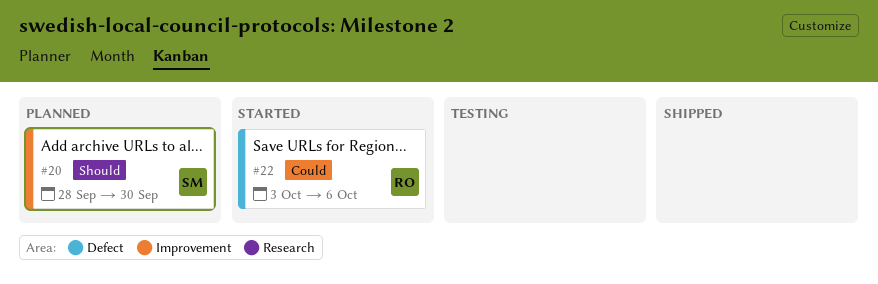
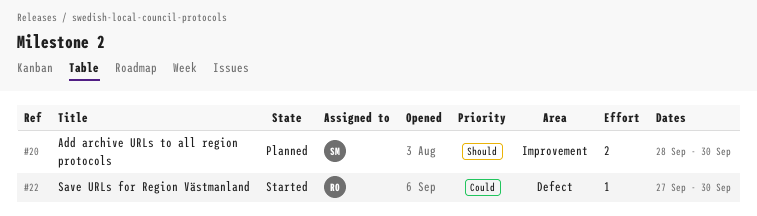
#22, start: Oct 3 -> Sep 27
#22, due: Oct 6 -> Sep 30

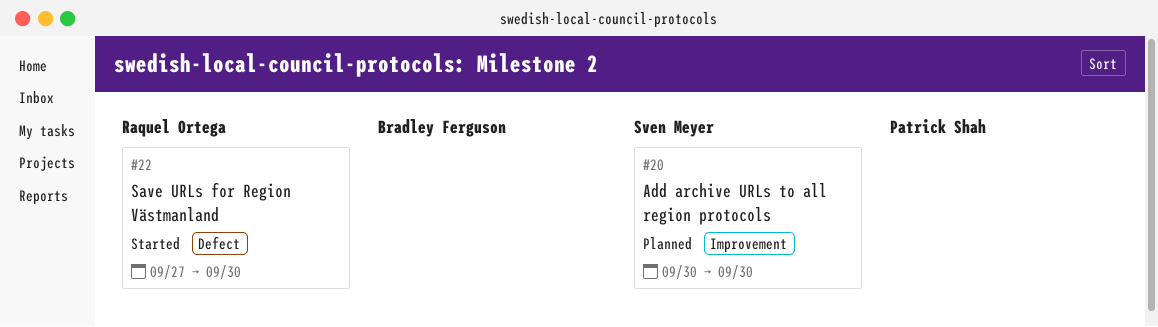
#20, start: Sep 28 -> Sep 30

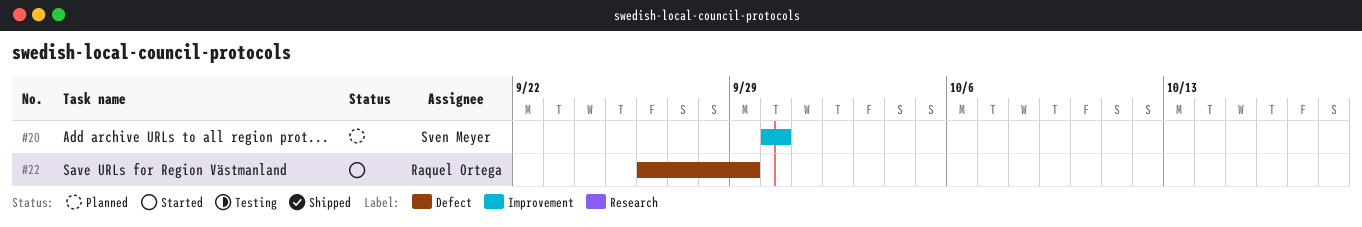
#22, start: Sep 27 -> Sep 26
#22, due: Sep 30 -> Sep 29

